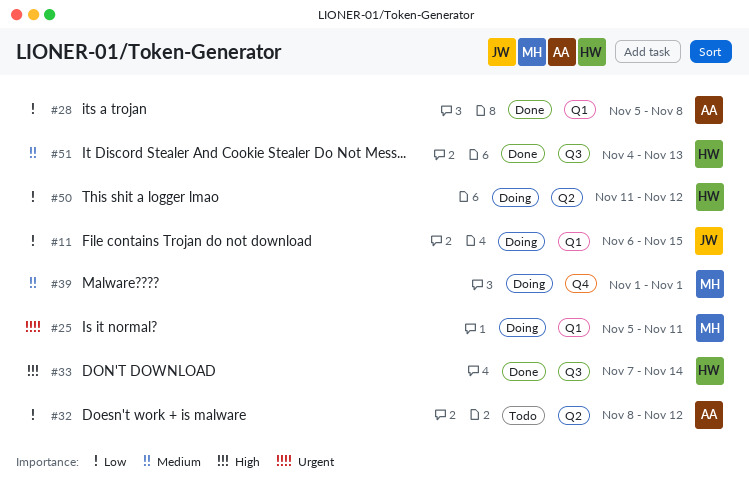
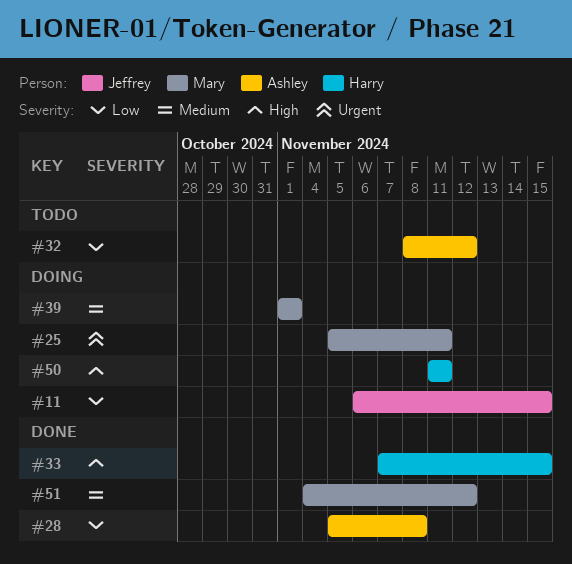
#33, due: Nov 14 -> Nov 15
#50, priority: Low -> High
#50, due: Nov 12 -> Nov 11
#51, owner: Harry -> Mary
#51, due: Nov 13 -> Nov 12

